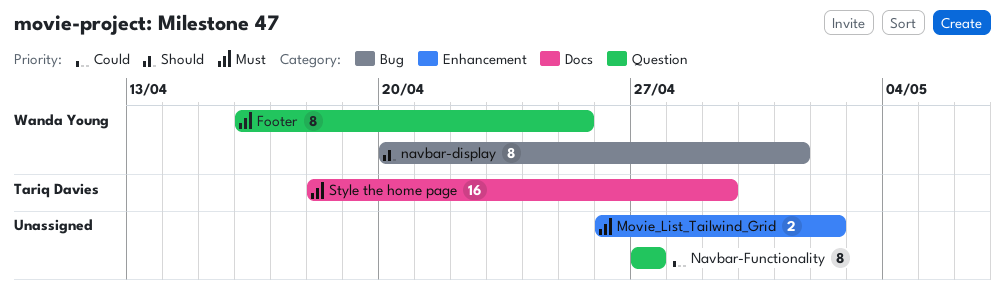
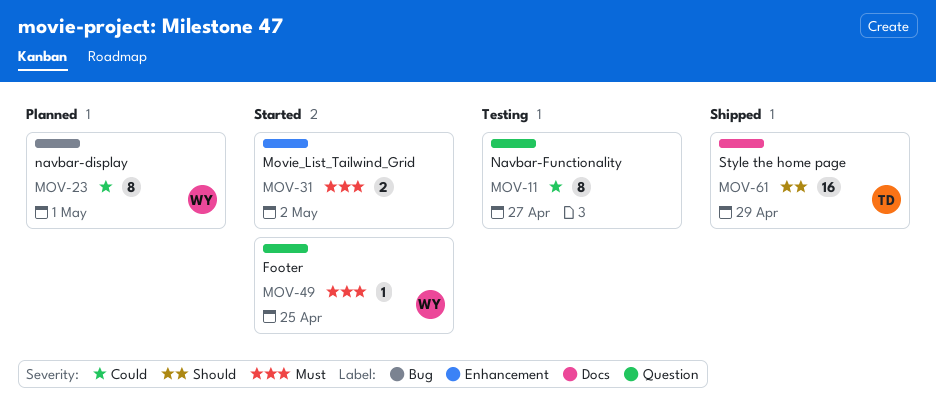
Footer, estimate: 8 -> 1
navbar-display, priority: Should -> Could
Style the home page, priority: Must -> Should

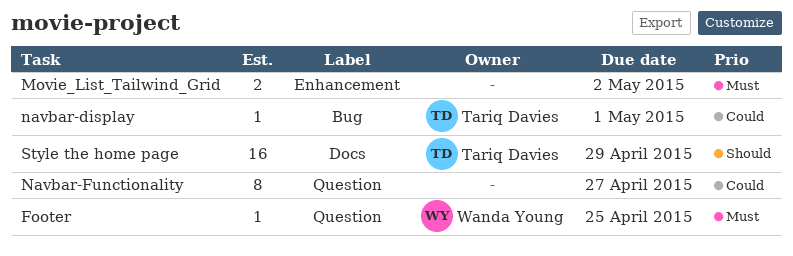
navbar-display, owner: Wanda Young -> Tariq Davies
navbar-display, estimate: 8 -> 1

